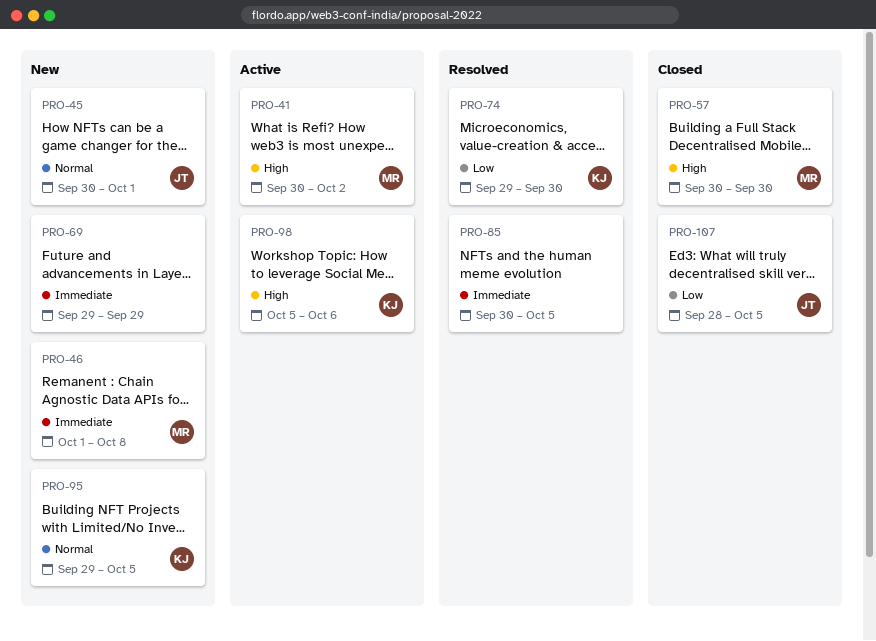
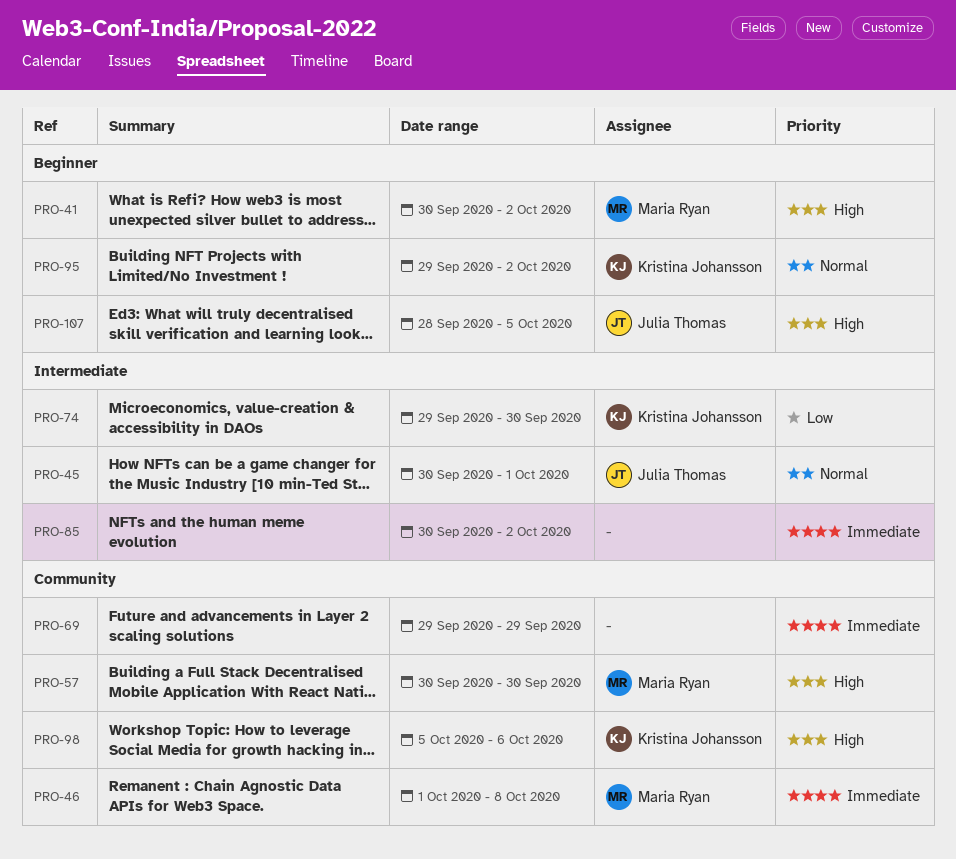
PRO-85, due: Oct 5 -> Oct 2
PRO-95, due: Oct 5 -> Oct 2
PRO-107, priority: Low -> High

